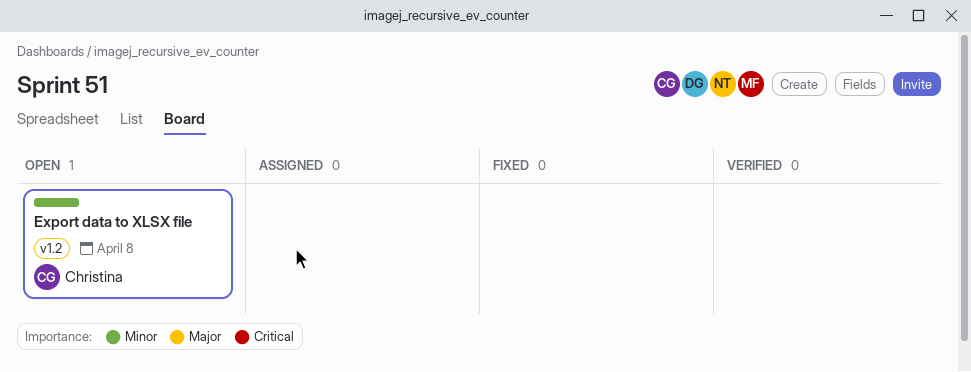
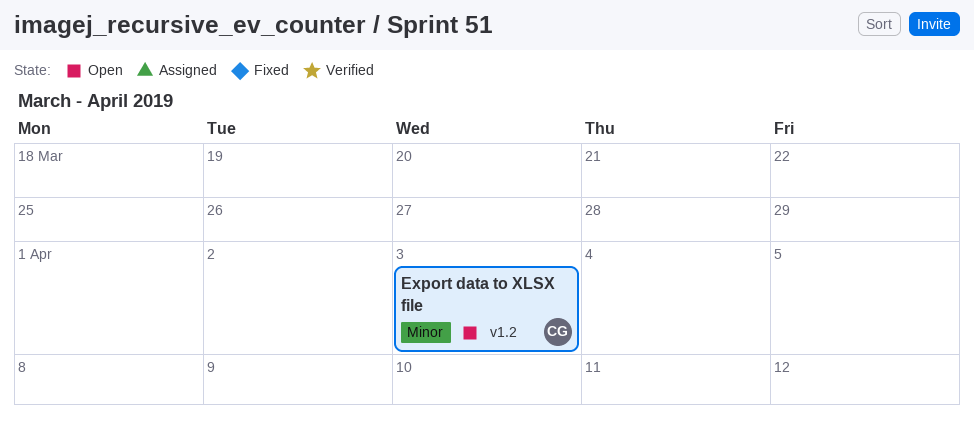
Export data to XLSX file, due: Apr 8 -> Apr 3

